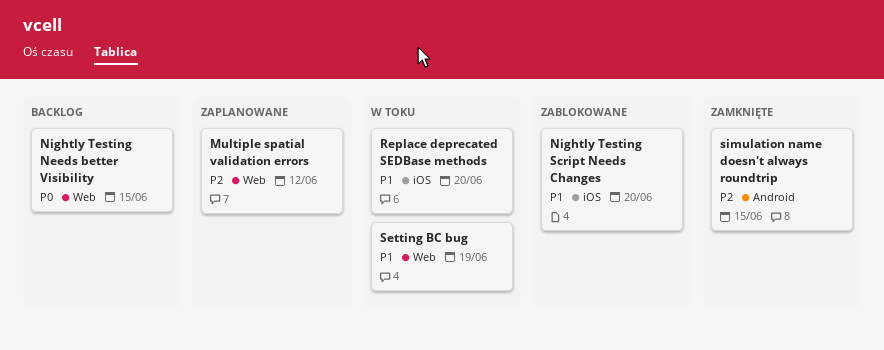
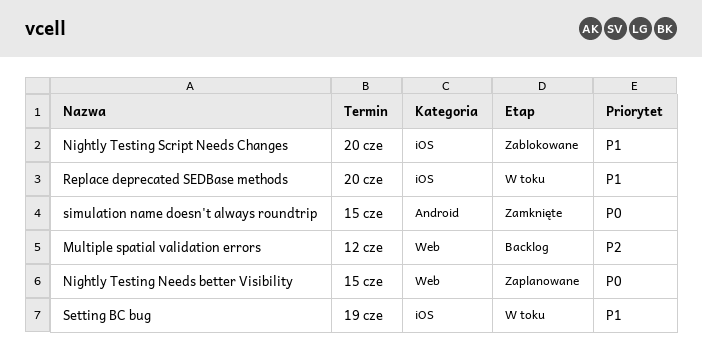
Multiple spatial validation errors, status: Zaplanowane -> Backlog
Nightly Testing Needs better Visibility, status: Backlog -> Zaplanowane
Setting BC bug, label: Web -> iOS
simulation name doesn't always roundtrip, priority: P2 -> P0

